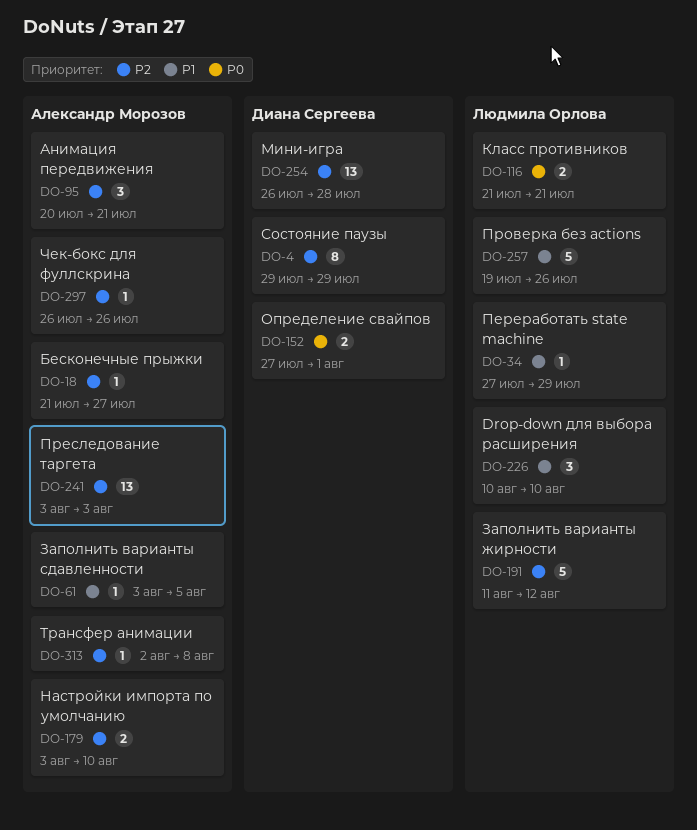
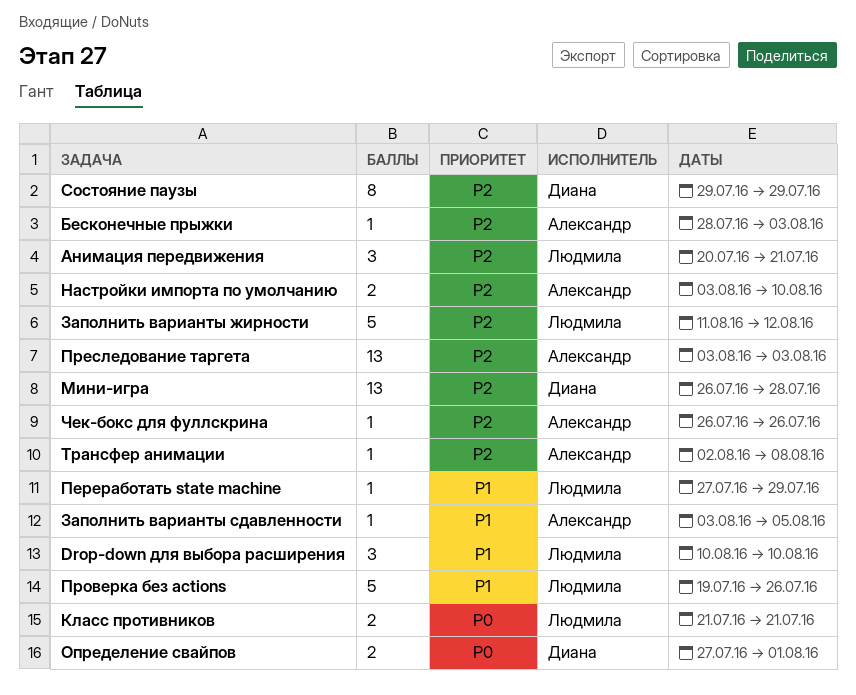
Анимация передвижения, owner: Александр Морозов -> Людмила Орлова
Бесконечные прыжки, start: Jul 21 -> Jul 28
Бесконечные прыжки, due: Jul 27 -> Aug 3

